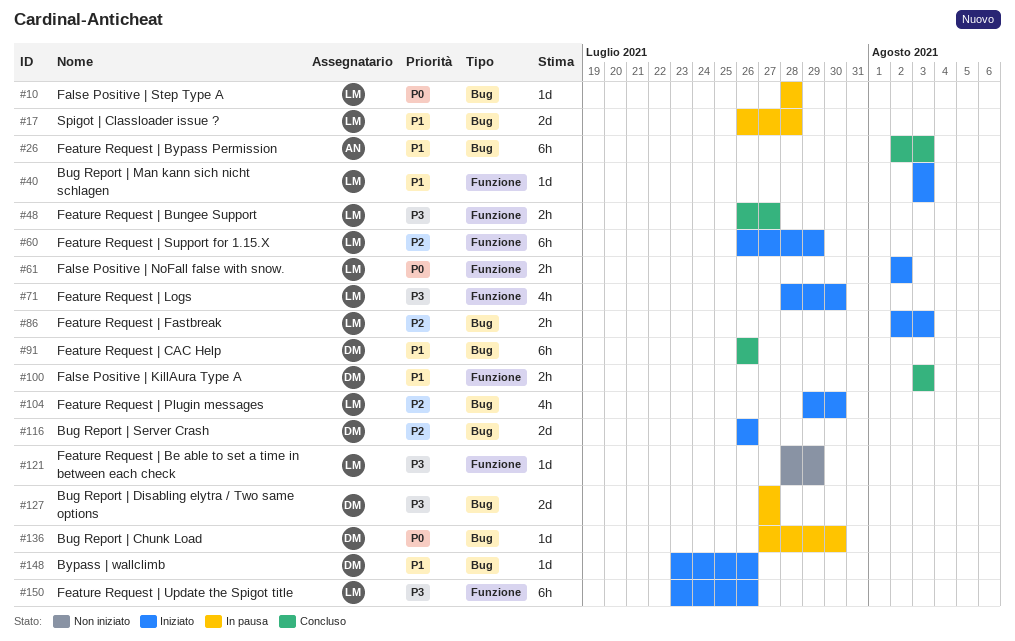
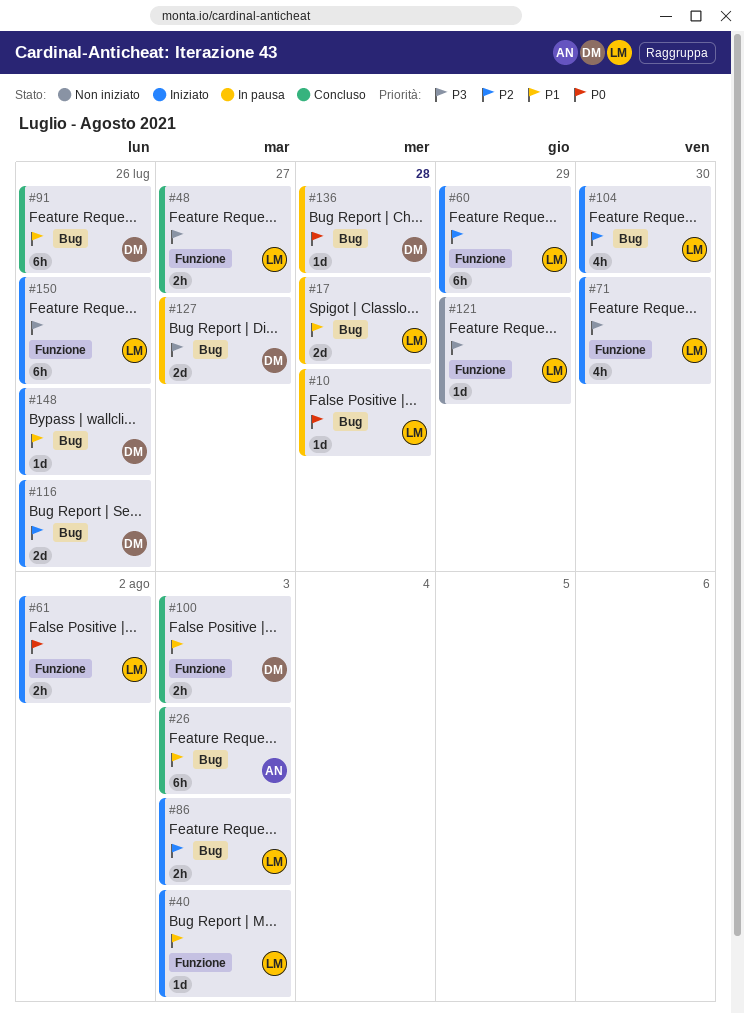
#136, due: Jul 30 -> Jul 28

